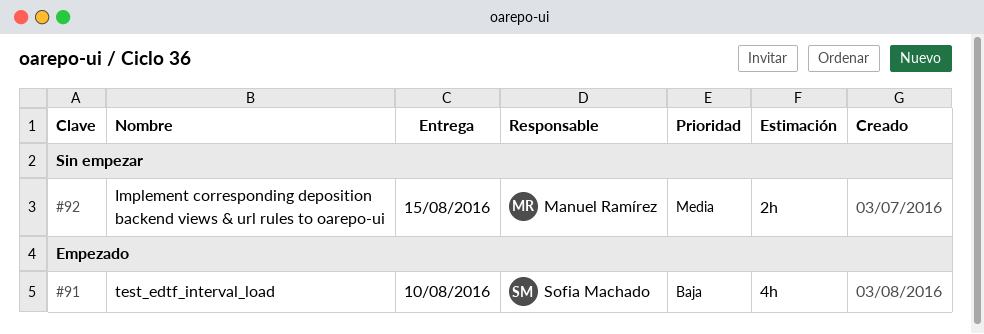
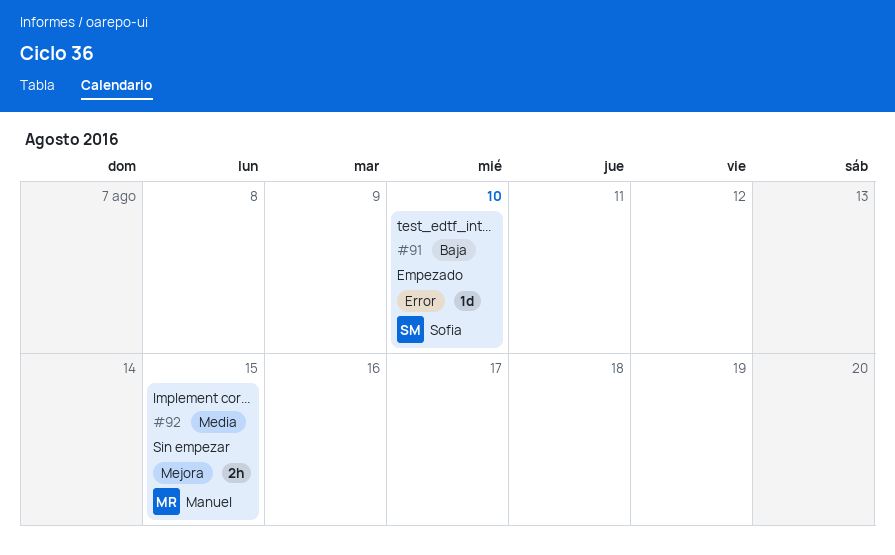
#91, estimate: 4h -> 1d

